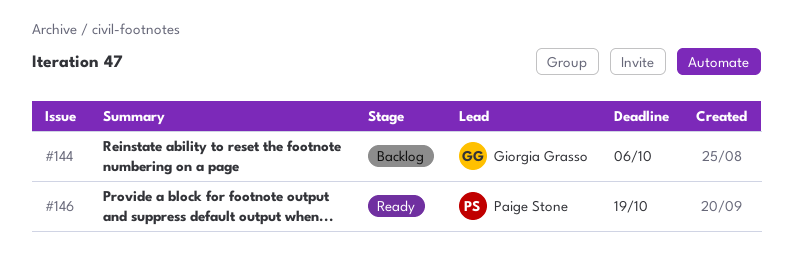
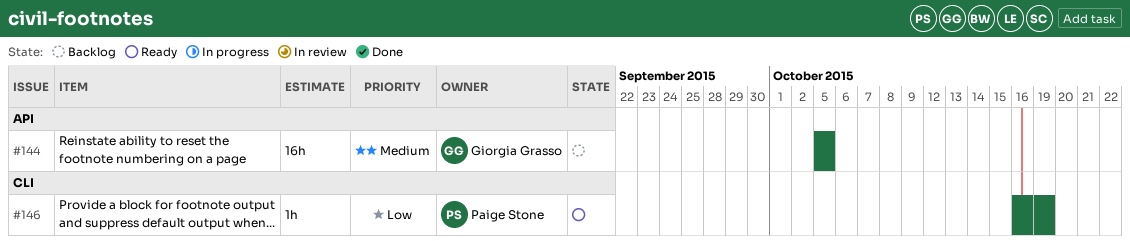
#144, due: Oct 6 -> Oct 5

